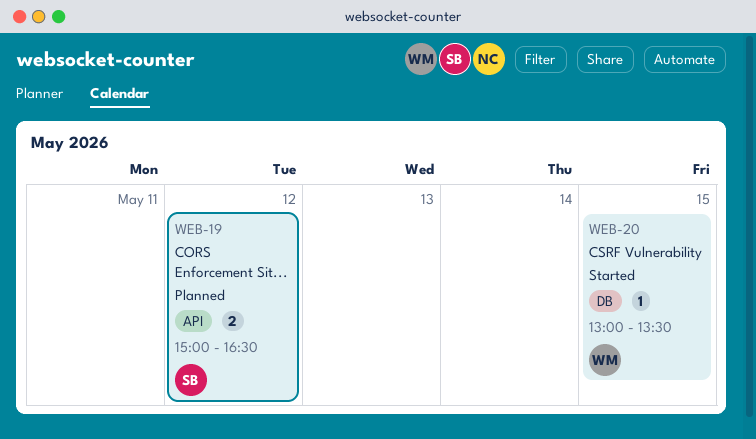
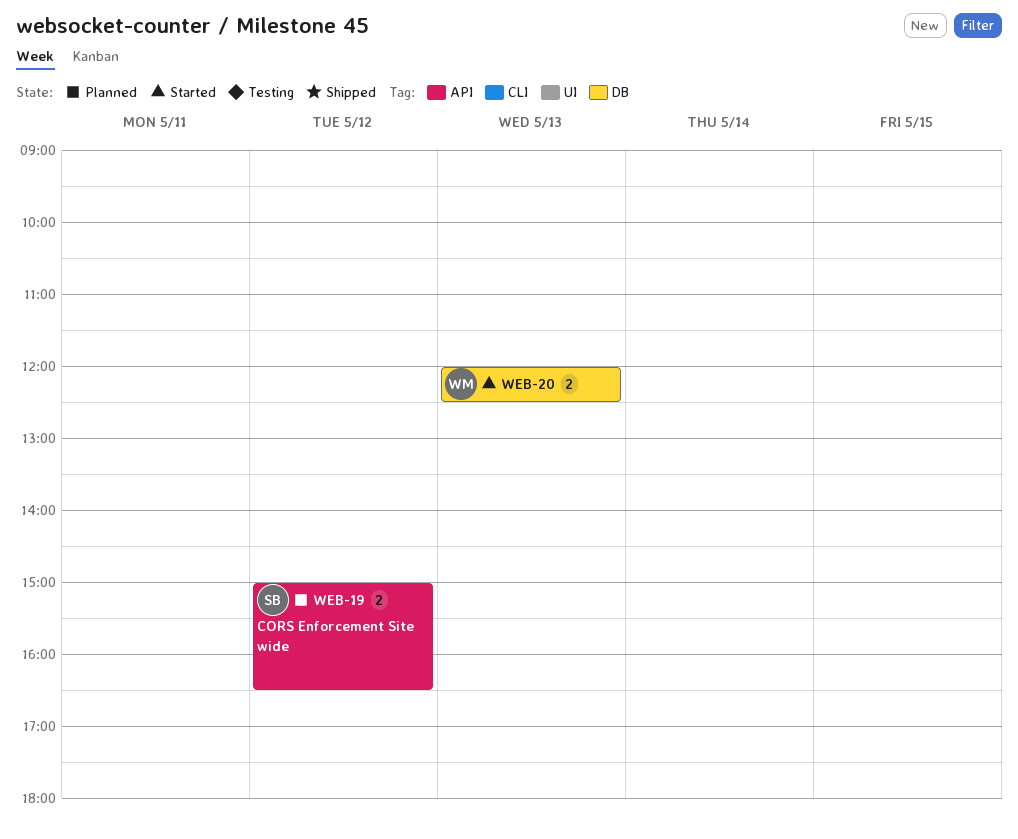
WEB-20, estimate: 1 -> 2
WEB-20, day: May 15 -> May 13
WEB-20, begins: 13:00 -> 12:00
WEB-20, ends: 13:30 -> 12:30

